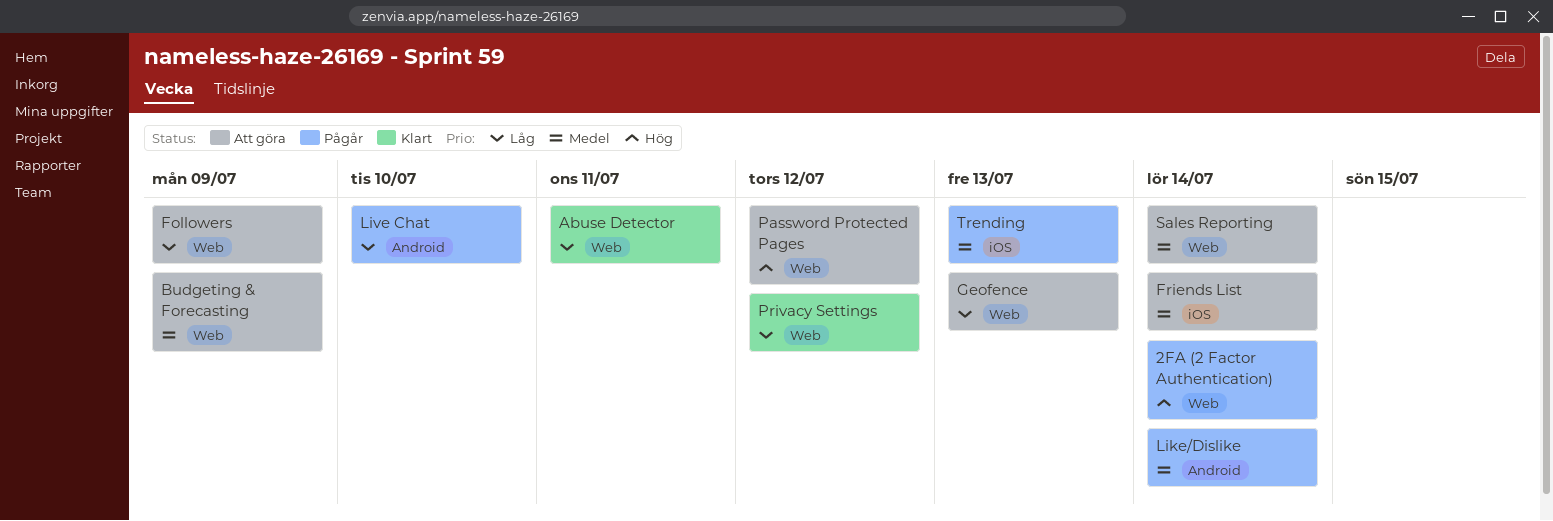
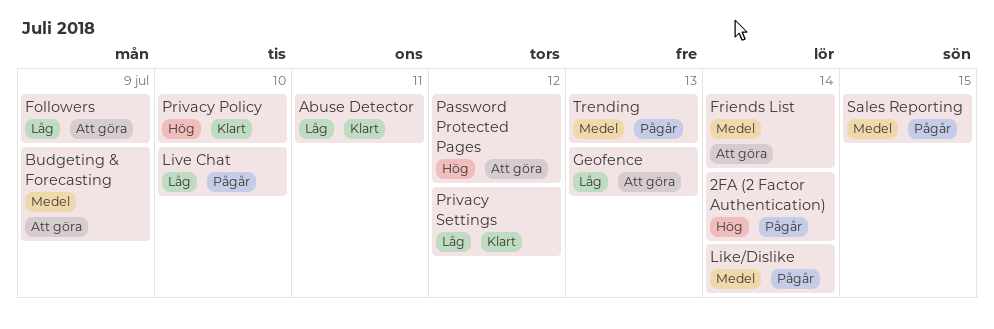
Privacy Policy: none -> present
Sales Reporting, status: Att göra -> Pågår
Sales Reporting, due: Jul 14 -> Jul 15

